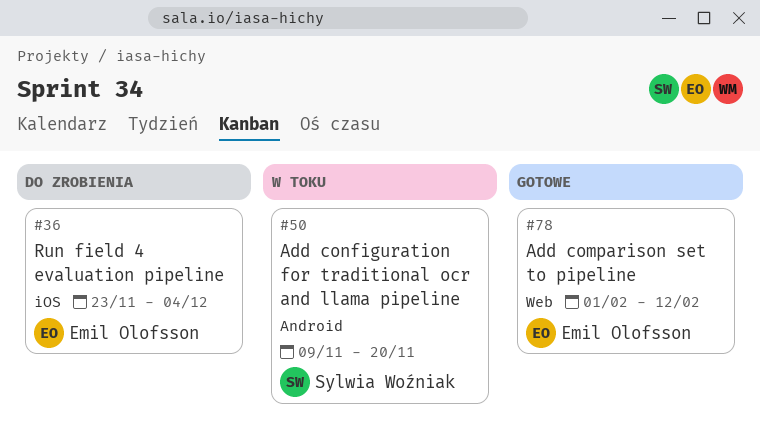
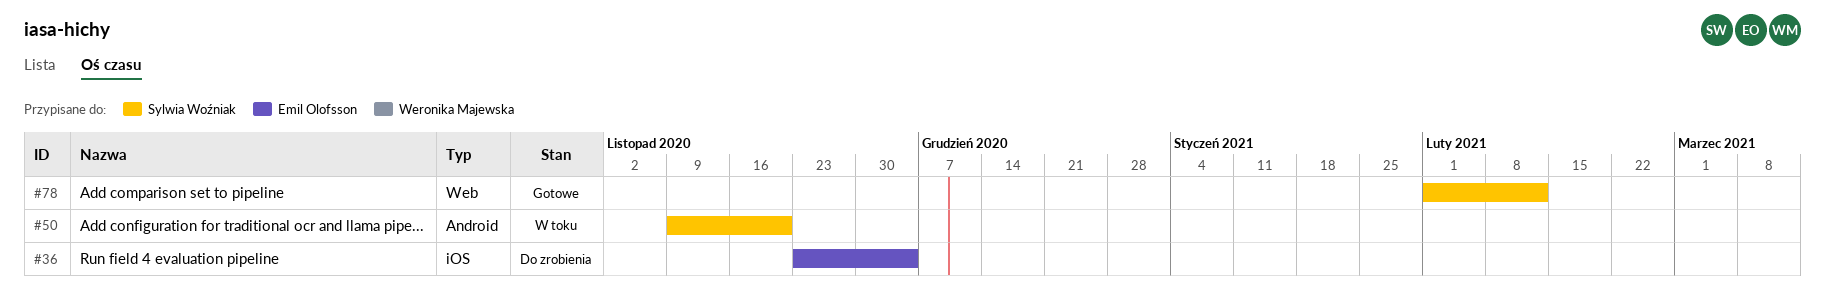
#78, owner: Emil Olofsson -> Sylwia Woźniak

